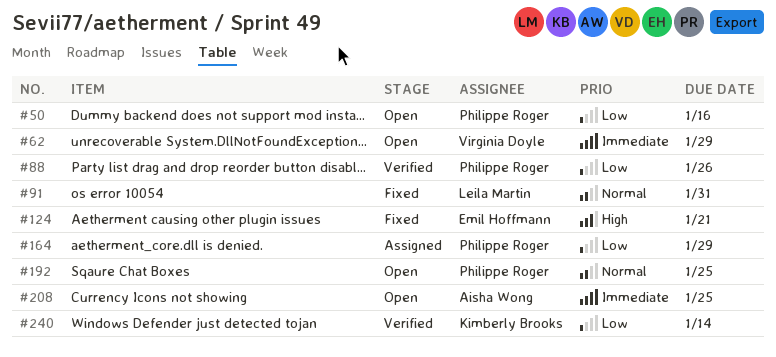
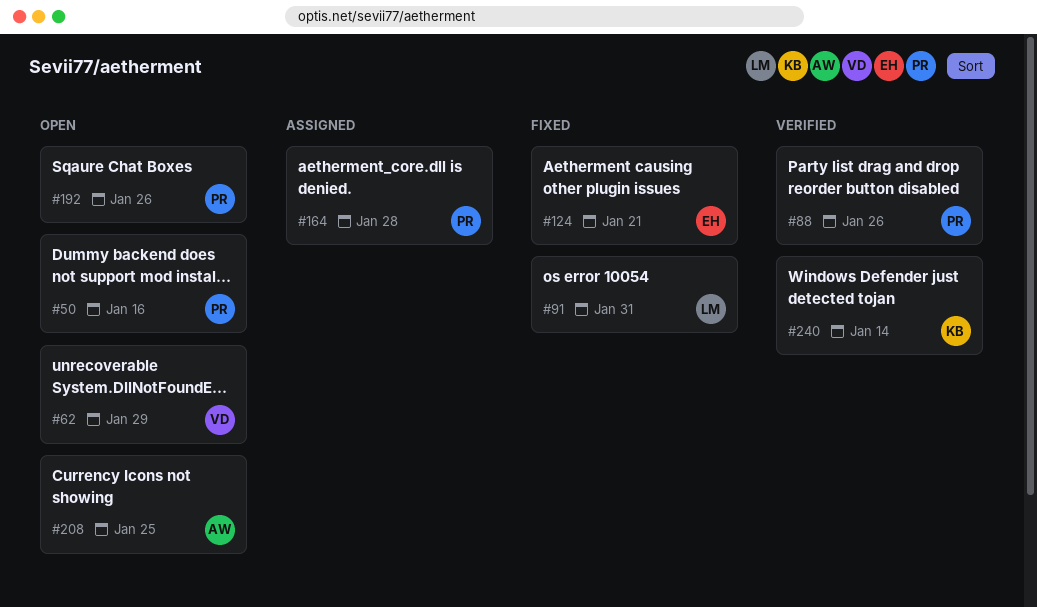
#164, due: Jan 29 -> Jan 28
#192, due: Jan 25 -> Jan 26

